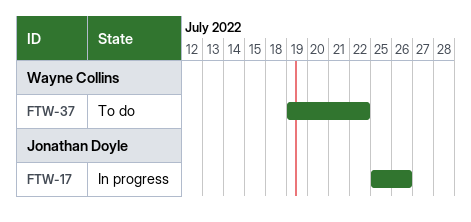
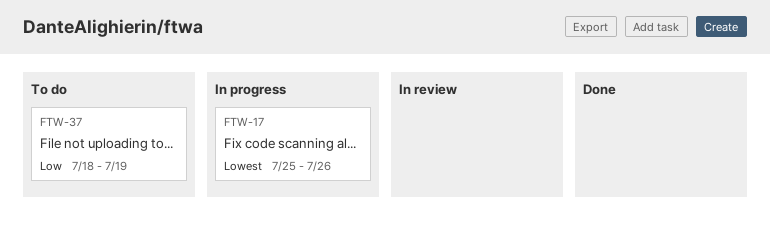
FTW-37, start: Jul 19 -> Jul 18
FTW-37, due: Jul 22 -> Jul 19

